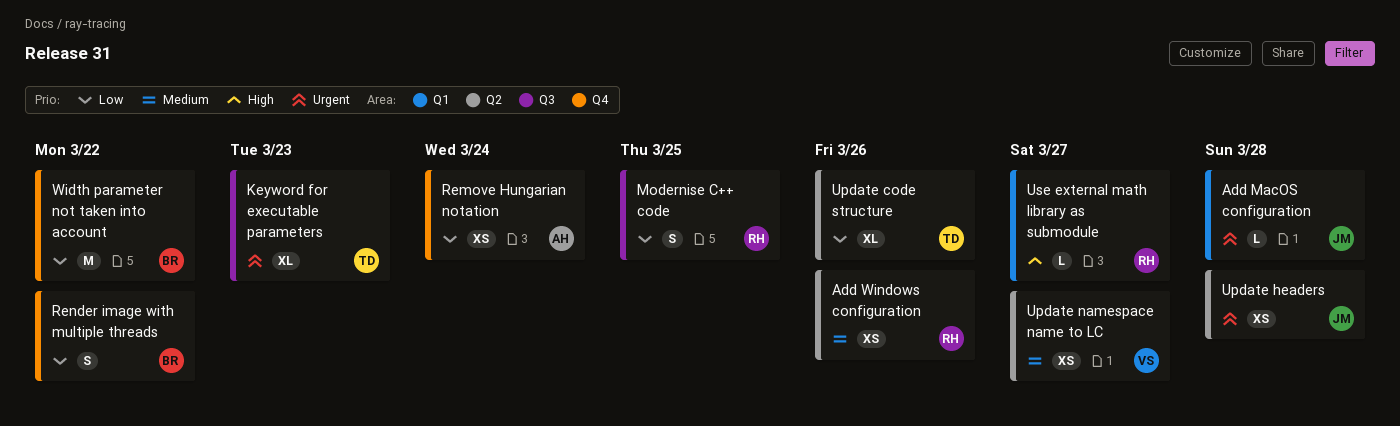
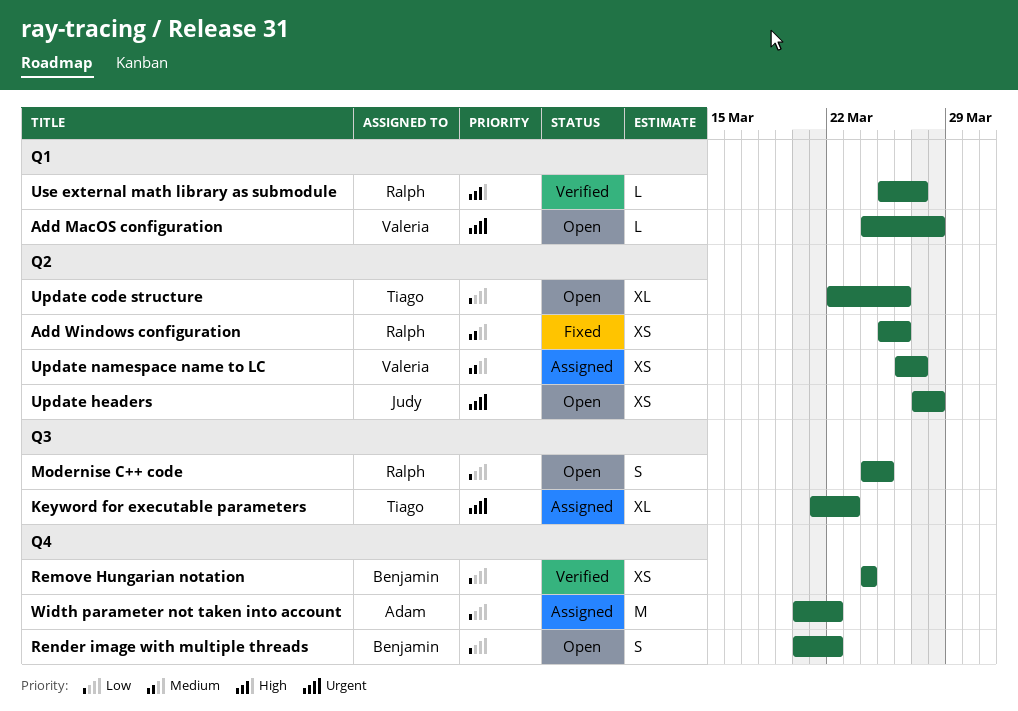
Add MacOS configuration, owner: Judy -> Valeria
Remove Hungarian notation, owner: Adam -> Benjamin
Width parameter not taken into account, owner: Benjamin -> Adam

